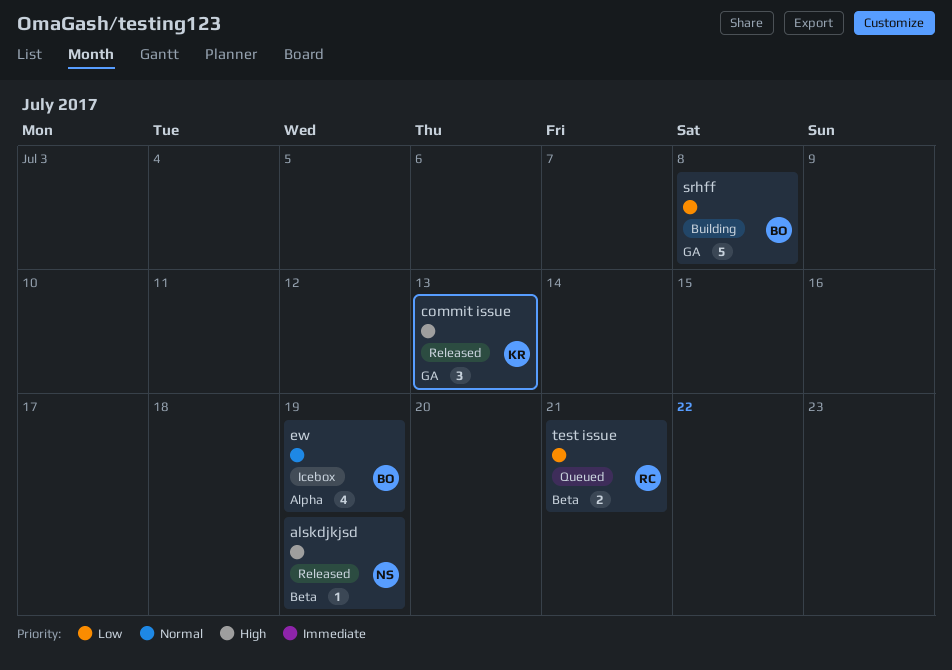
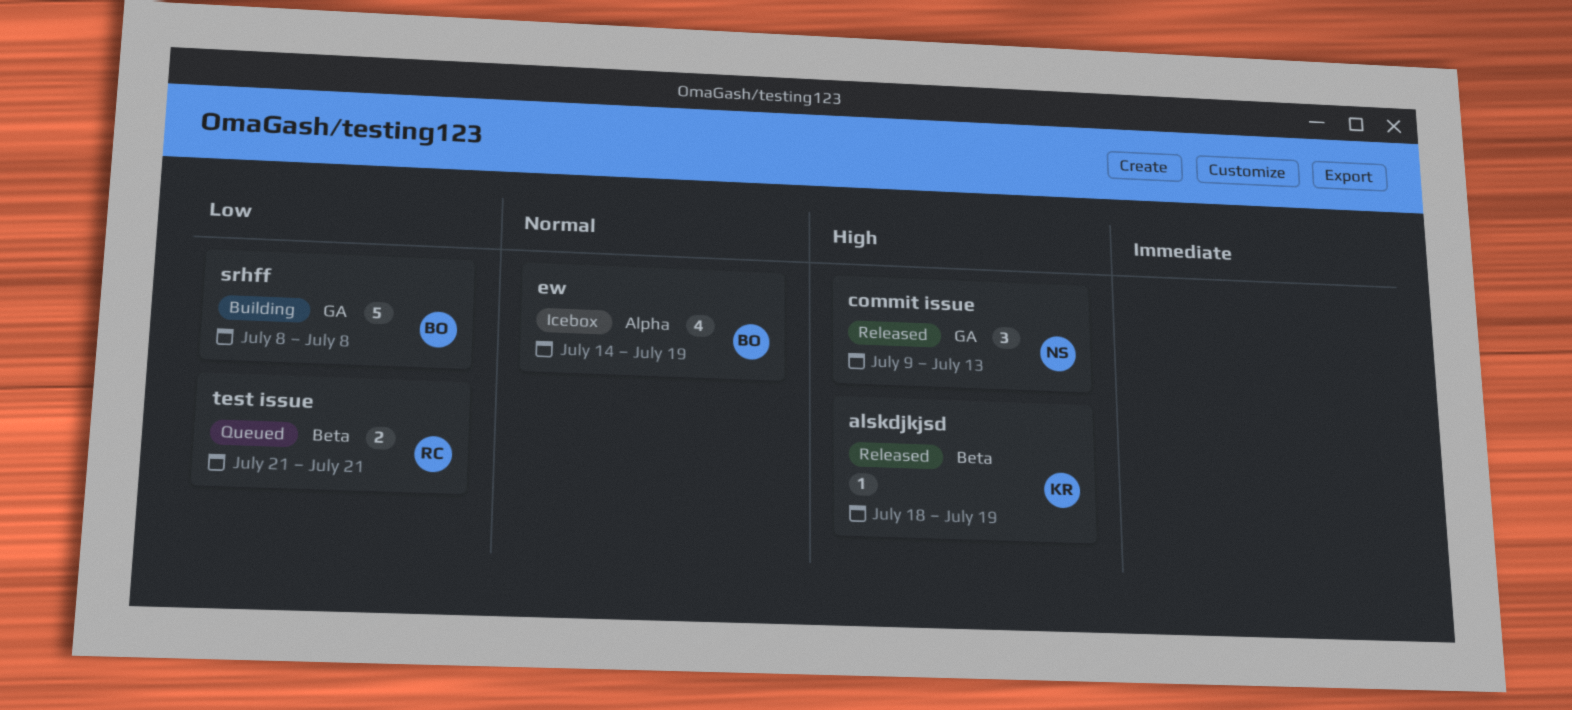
alskdjkjsd, owner: NS -> KR
commit issue, owner: KR -> NS

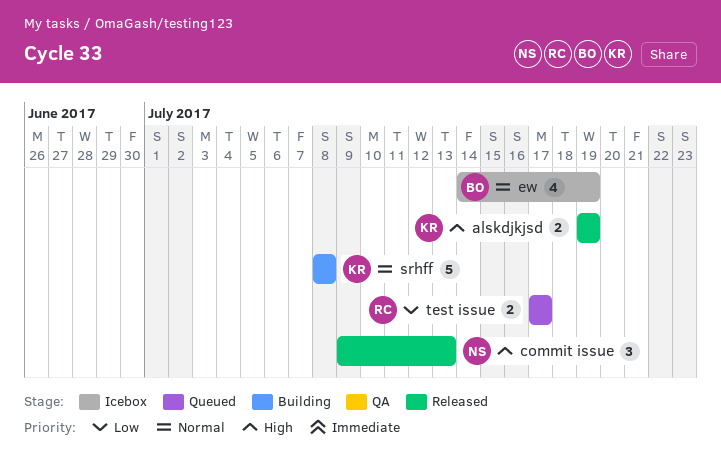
alskdjkjsd, estimate: 1 -> 2
alskdjkjsd, start: Jul 18 -> Jul 19
srhff, owner: BO -> KR
srhff, priority: Low -> Normal
test issue, start: Jul 21 -> Jul 17
test issue, due: Jul 21 -> Jul 17

